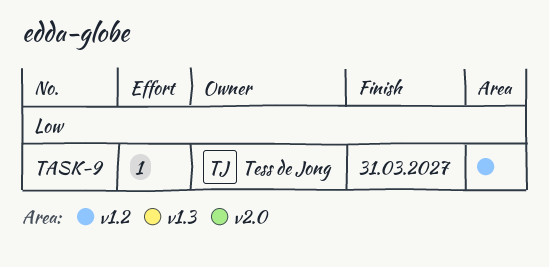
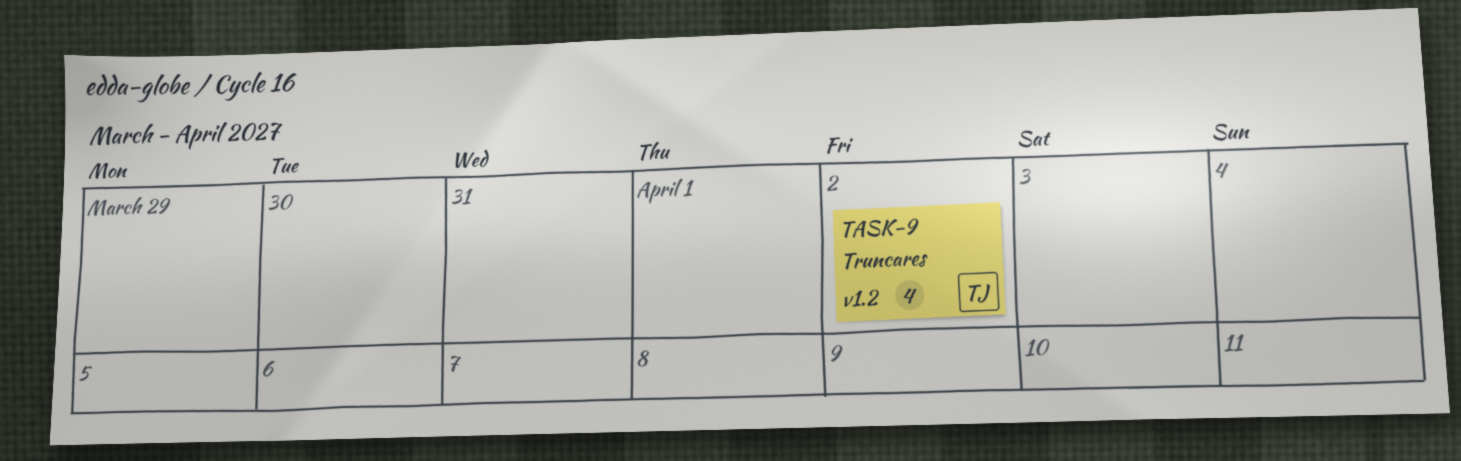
TASK-9, estimate: 1 -> 4
TASK-9, due: Mar 31 -> Apr 2

